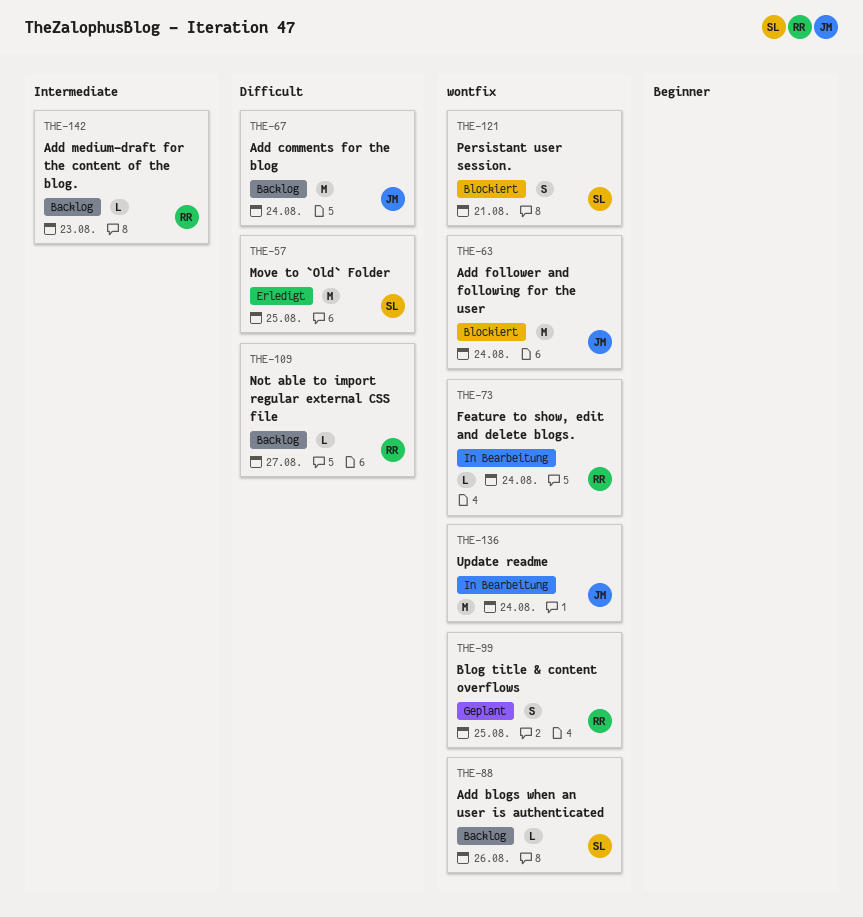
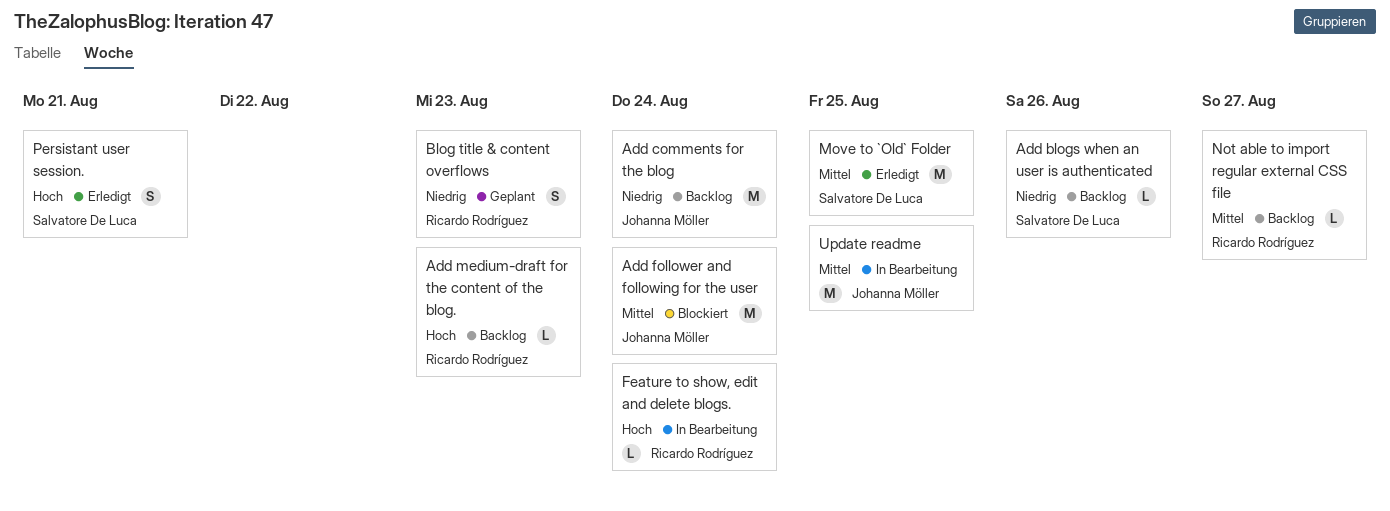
Blog title & content overflows, due: Aug 25 -> Aug 23
Persistant user session., status: Blockiert -> Erledigt
Update readme, due: Aug 24 -> Aug 25

